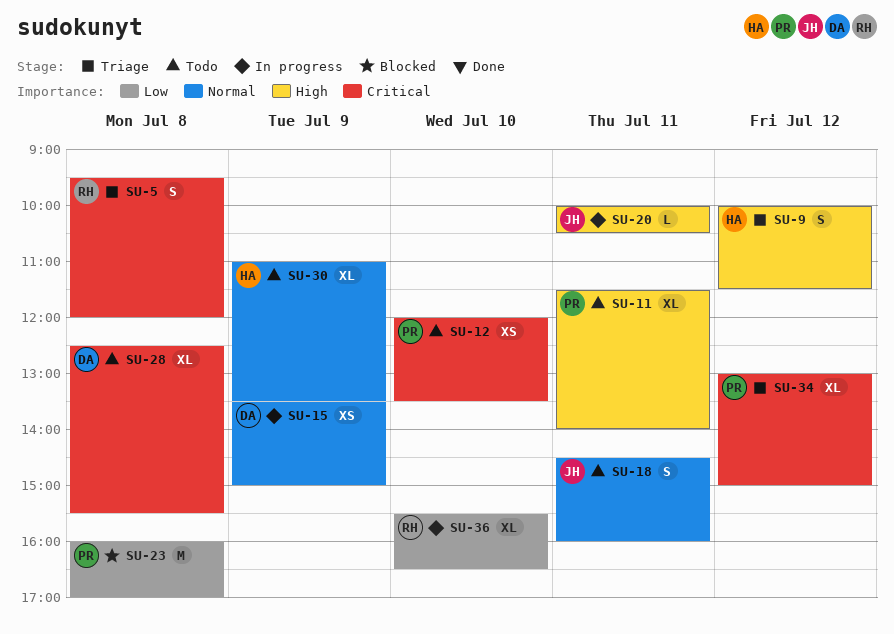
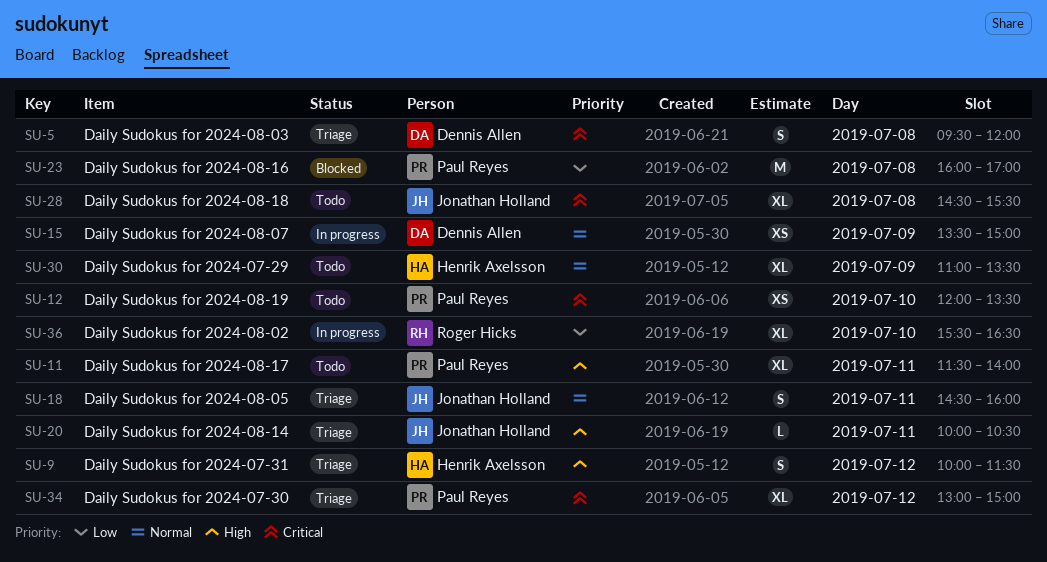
SU-5, owner: Roger Hicks -> Dennis Allen
SU-18, status: Todo -> Triage
SU-20, status: In progress -> Triage
SU-28, owner: Dennis Allen -> Jonathan Holland
SU-28, begins: 12:30 -> 14:30

